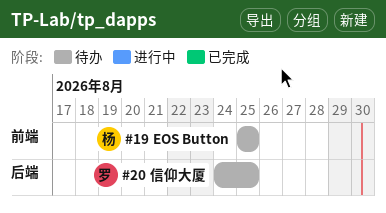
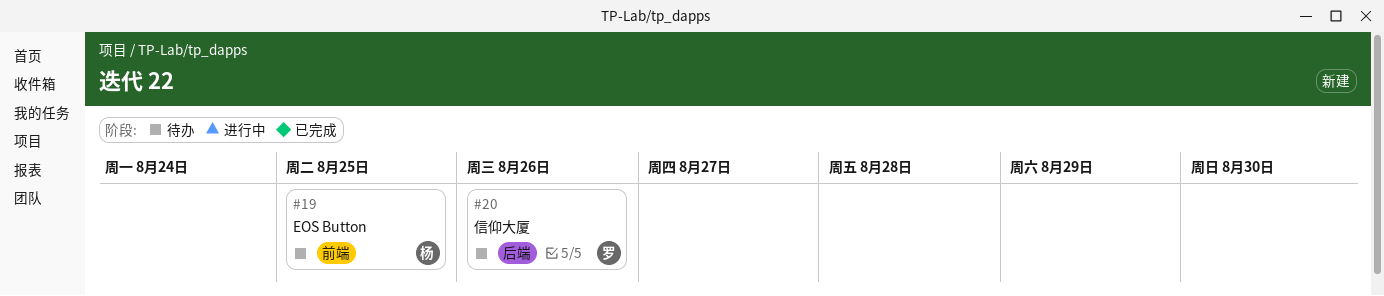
#20, due: Aug 25 -> Aug 26

